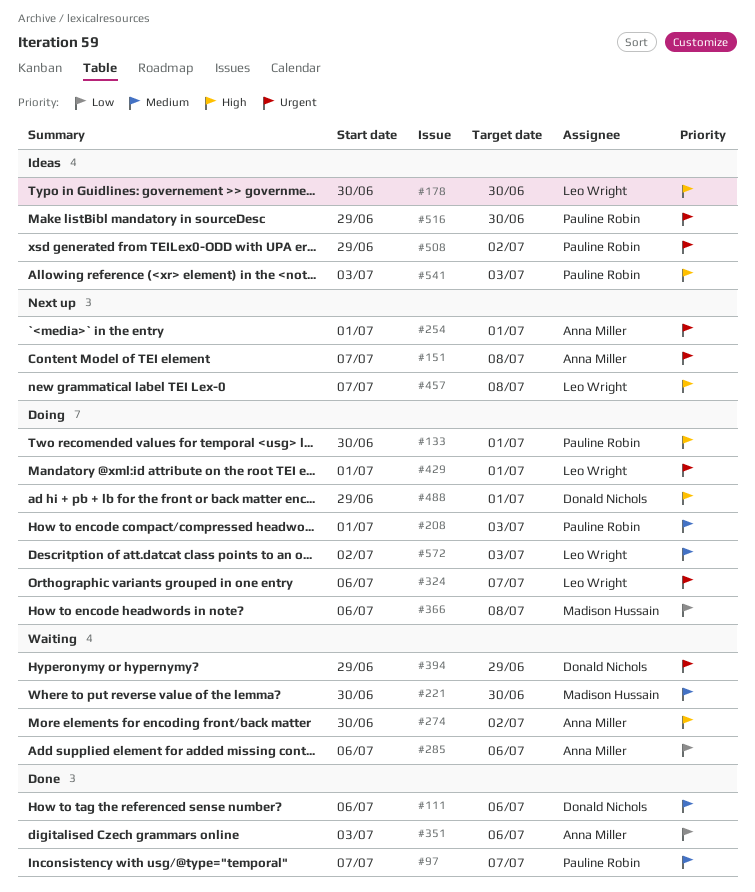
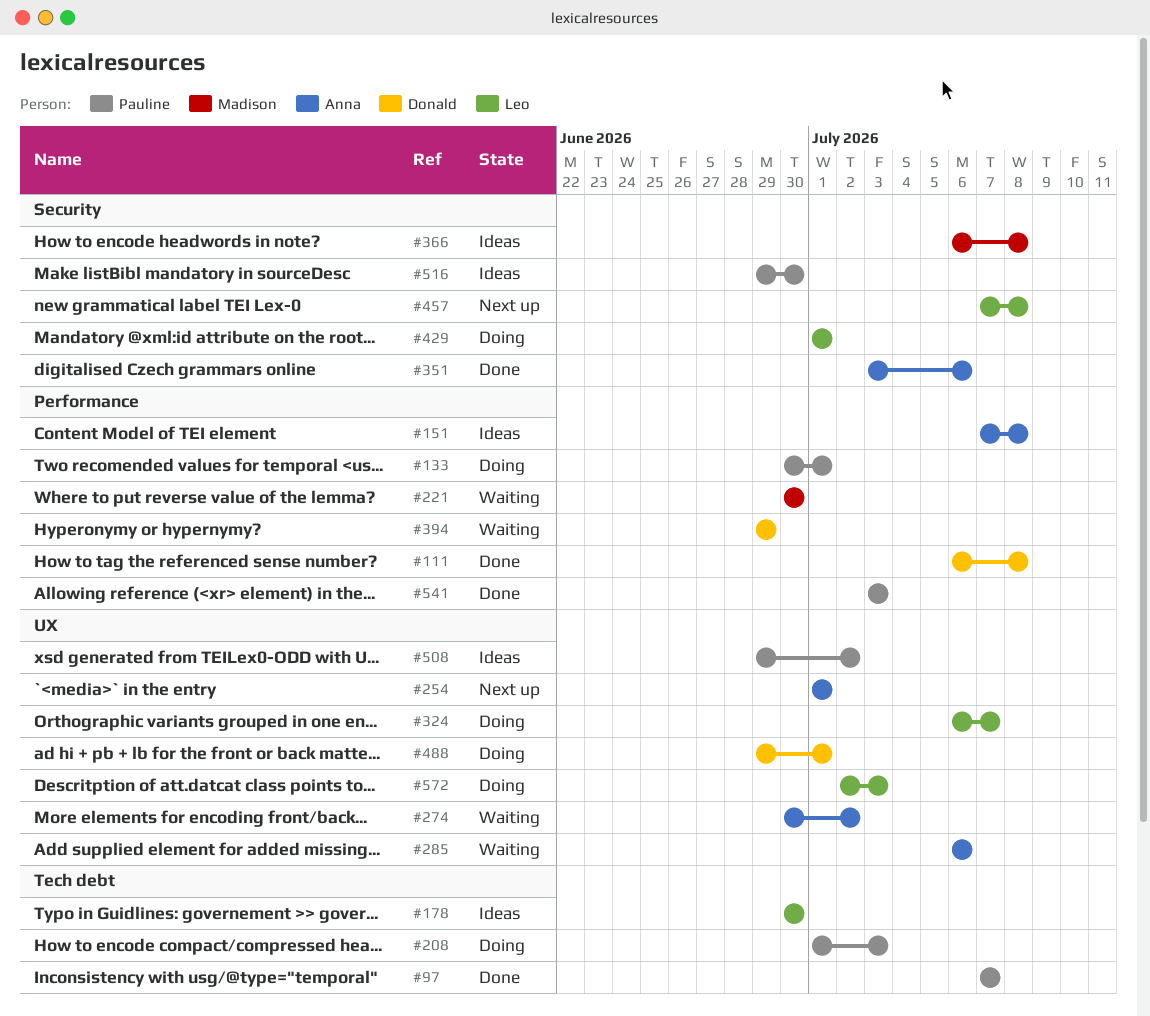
#111, due: Jul 6 -> Jul 8
#151, status: Next up -> Ideas
#366, status: Doing -> Ideas
#541, status: Ideas -> Done

